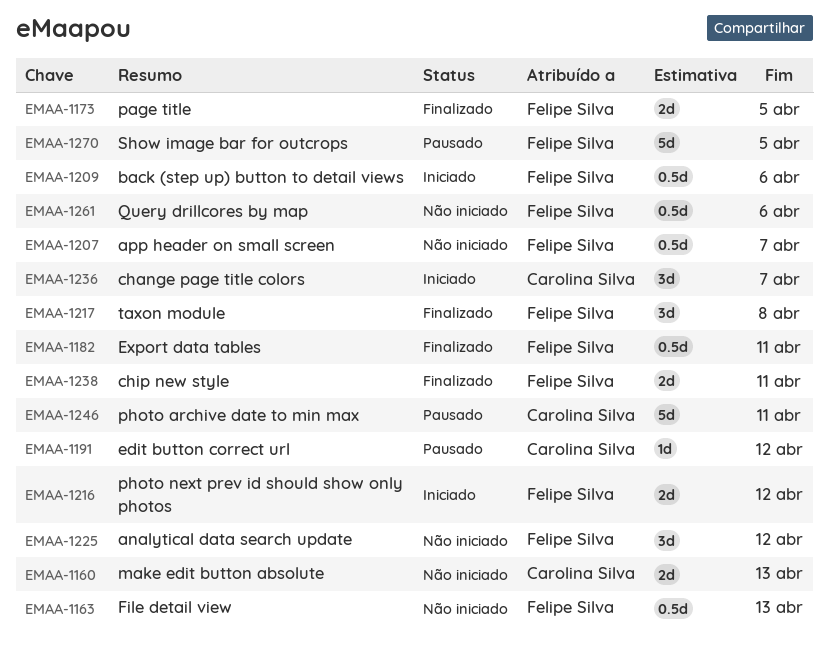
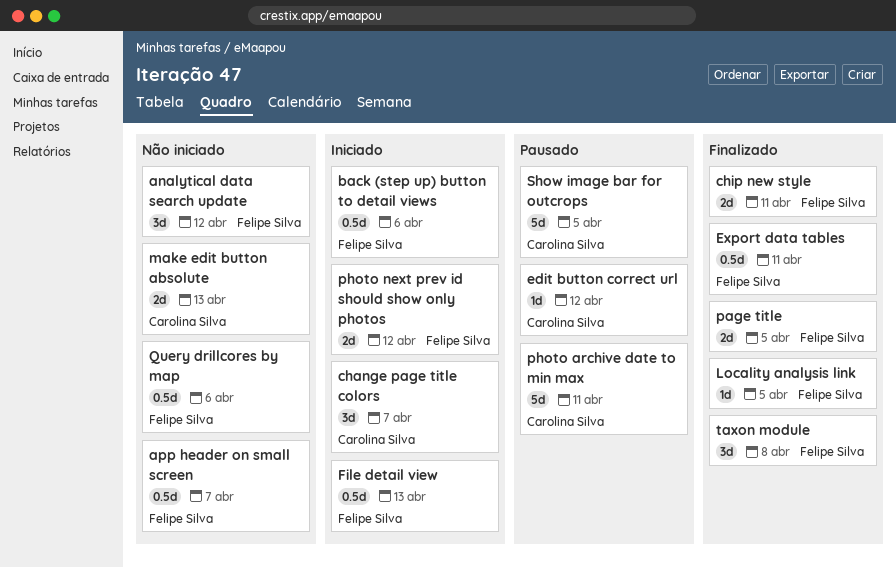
File detail view, status: Não iniciado -> Iniciado
Locality analysis link: none -> present
Show image bar for outcrops, owner: Felipe Silva -> Carolina Silva

